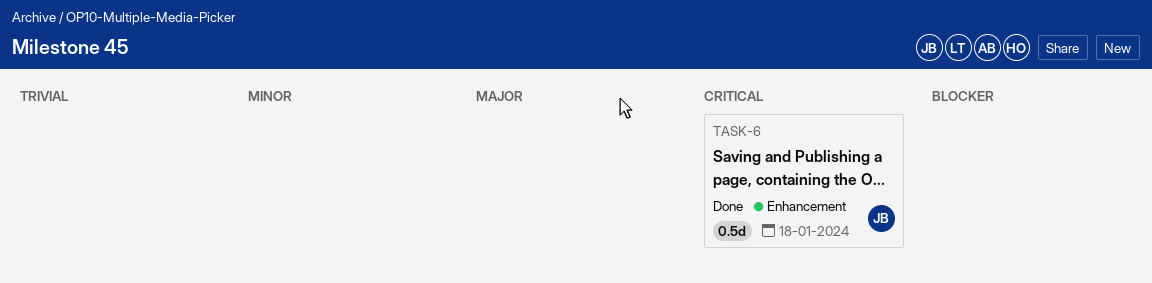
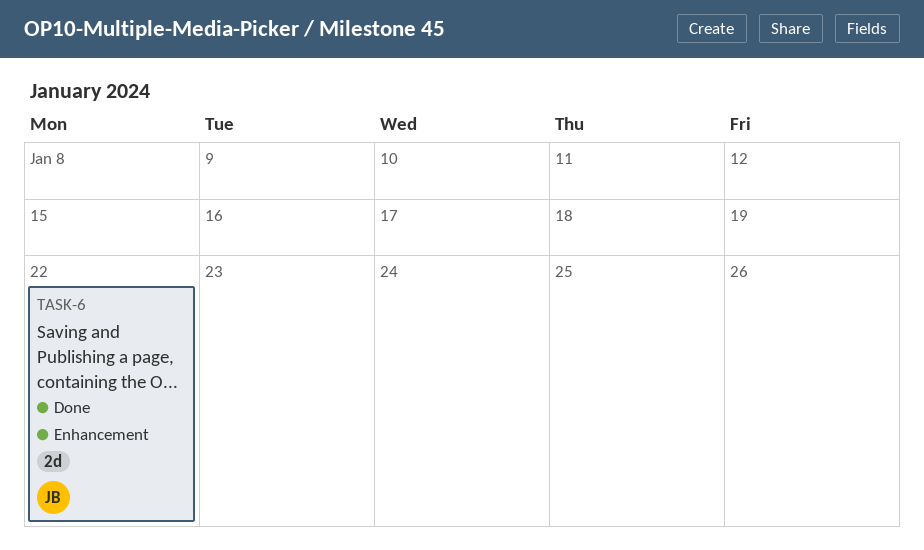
TASK-6, estimate: 0.5d -> 2d
TASK-6, due: Jan 18 -> Jan 22

